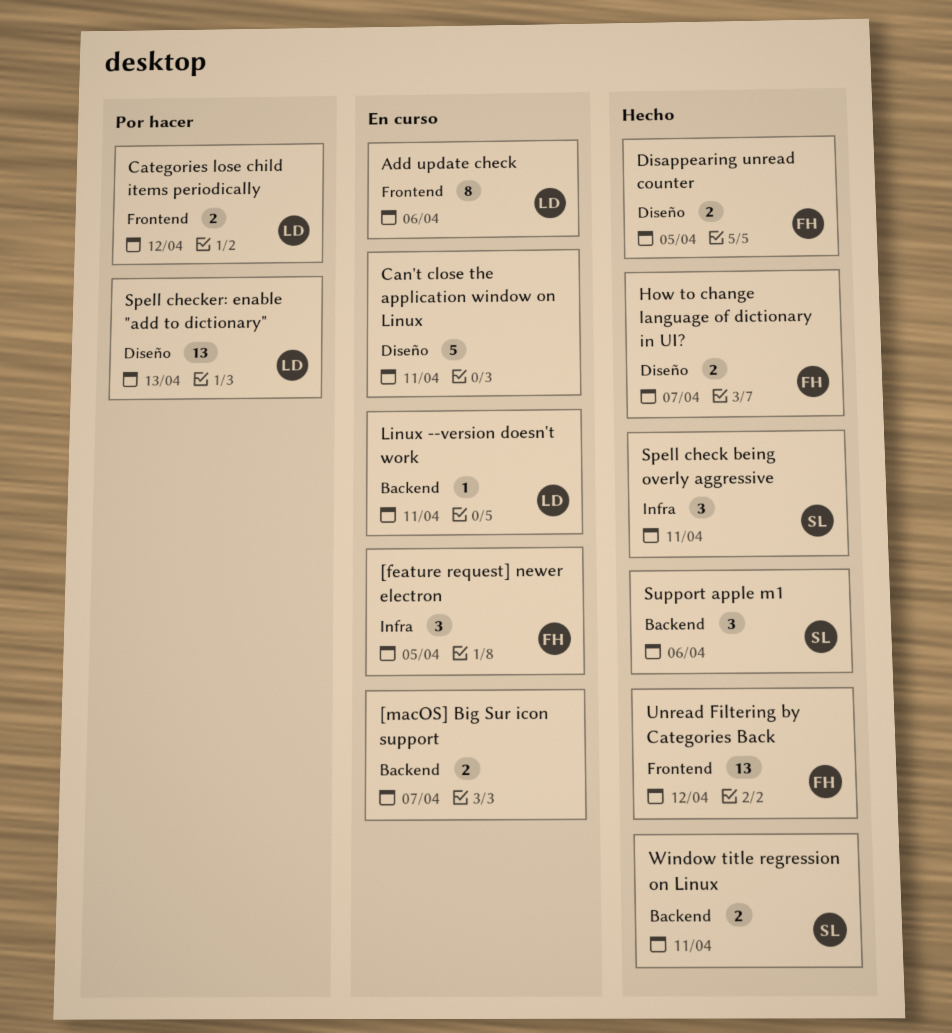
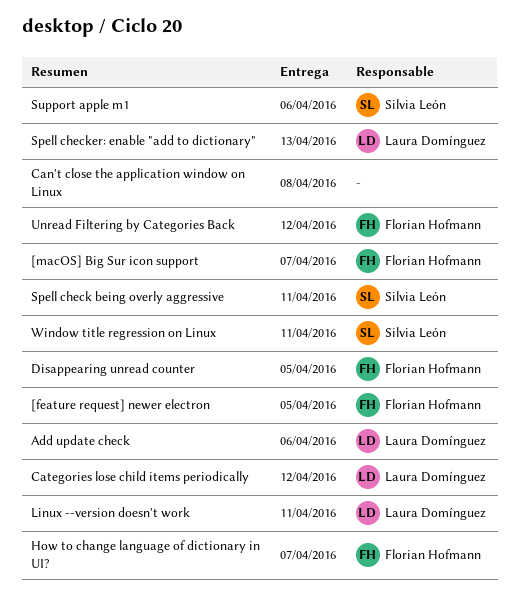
[macOS] Big Sur icon support, owner: none -> Florian Hofmann
Can't close the application window on Linux, due: Apr 11 -> Apr 8

